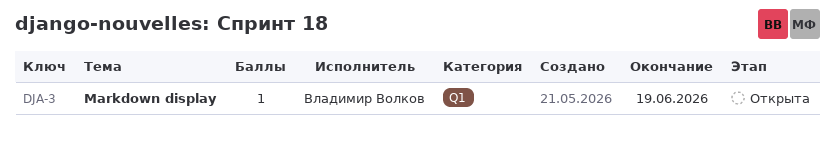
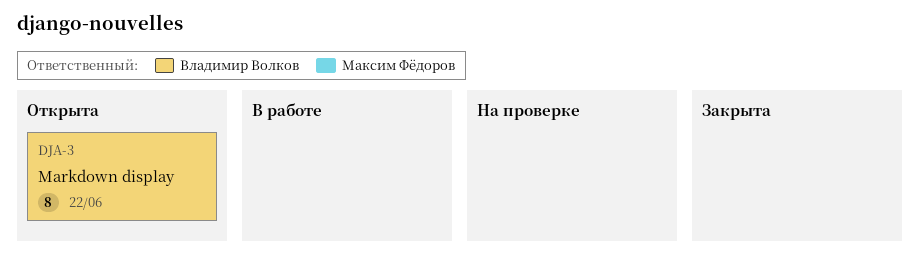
DJA-3, estimate: 1 -> 8
DJA-3, due: Jun 19 -> Jun 22

